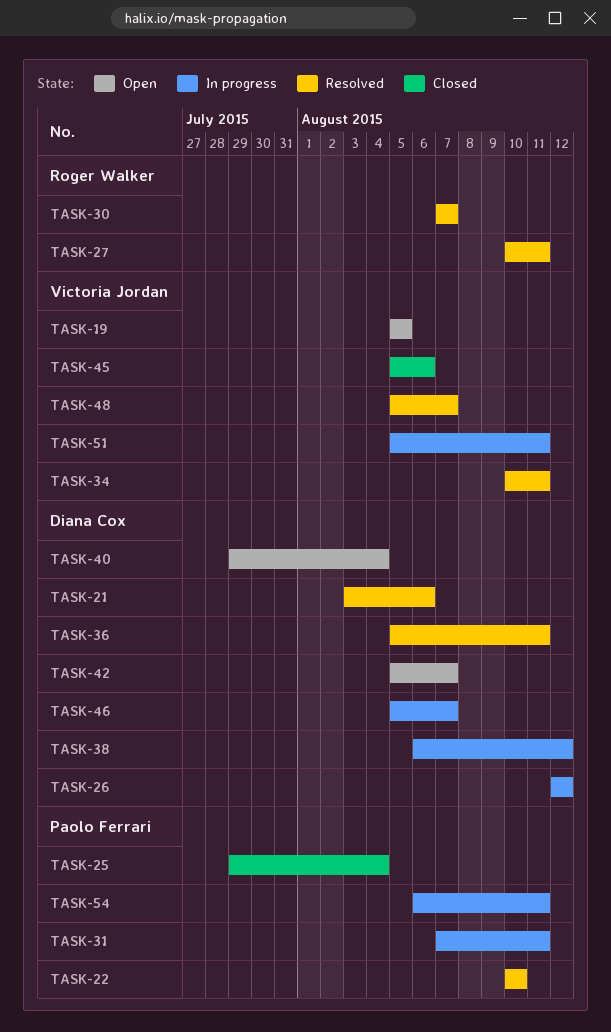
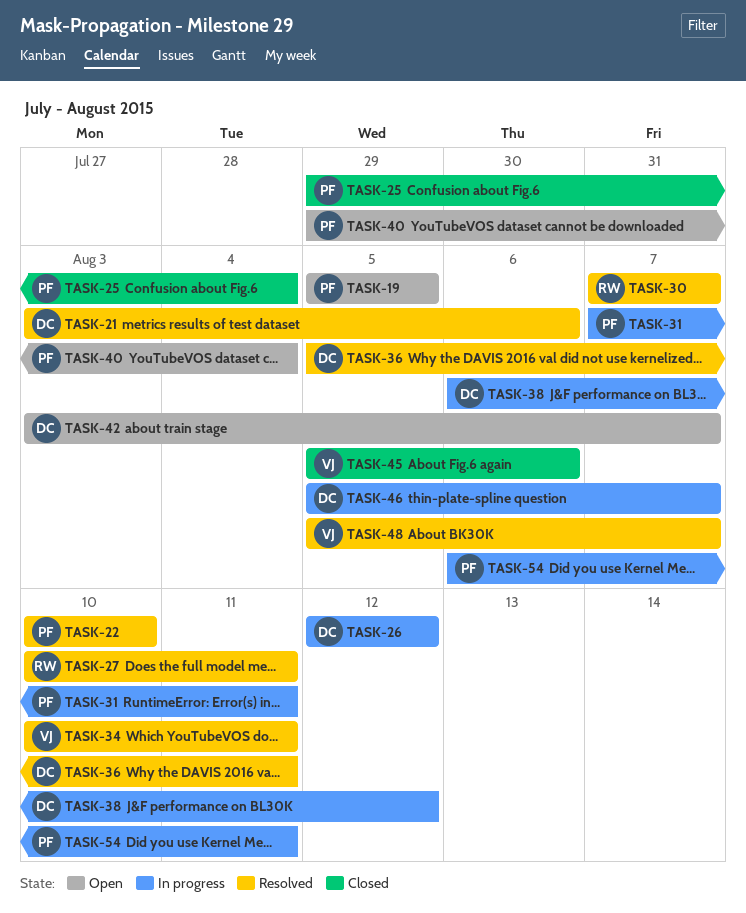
TASK-19, owner: Victoria Jordan -> Paolo Ferrari
TASK-40, owner: Diana Cox -> Paolo Ferrari
TASK-42, start: Aug 5 -> Aug 3
TASK-51: present -> none

